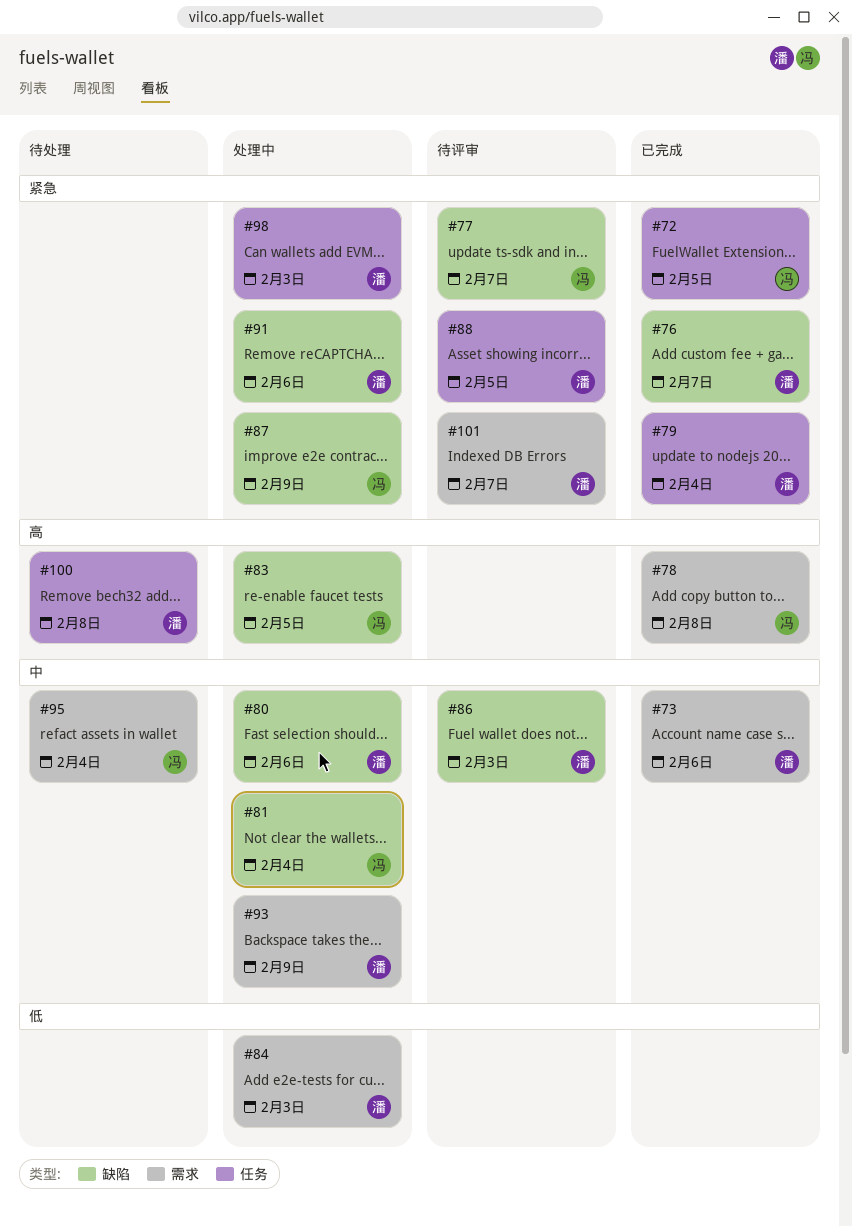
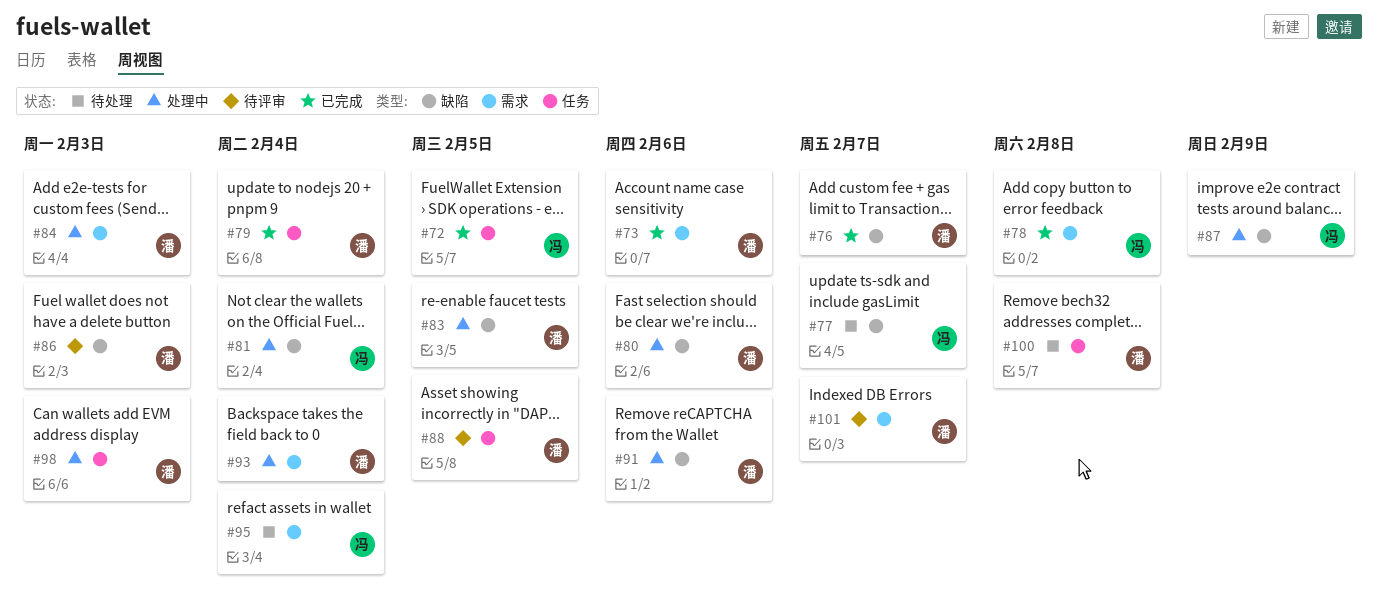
#77, status: 待评审 -> 待处理
#83, owner: 冯 -> 潘
#93, due: Feb 9 -> Feb 4

